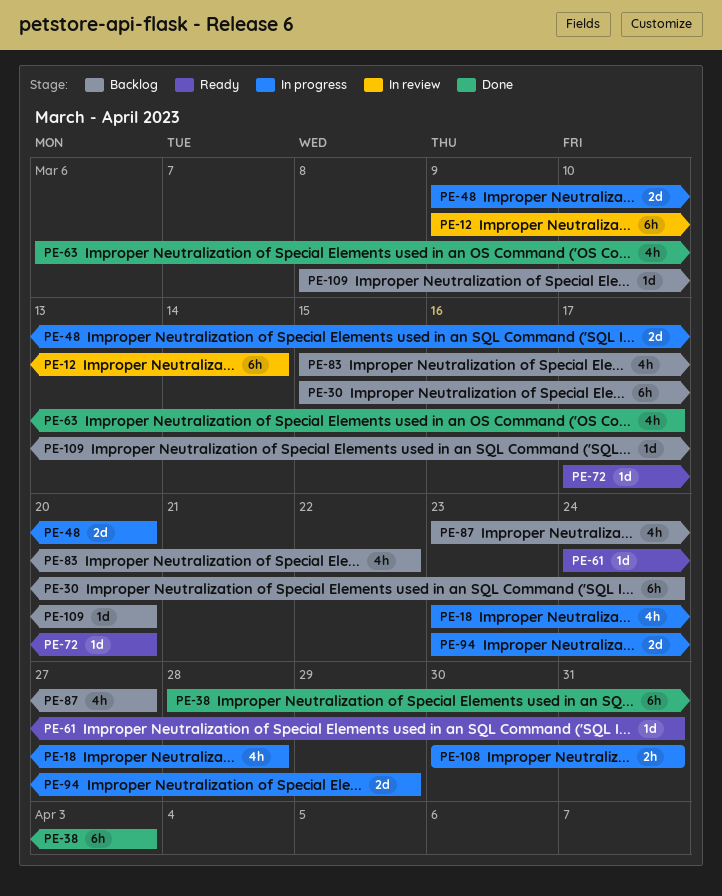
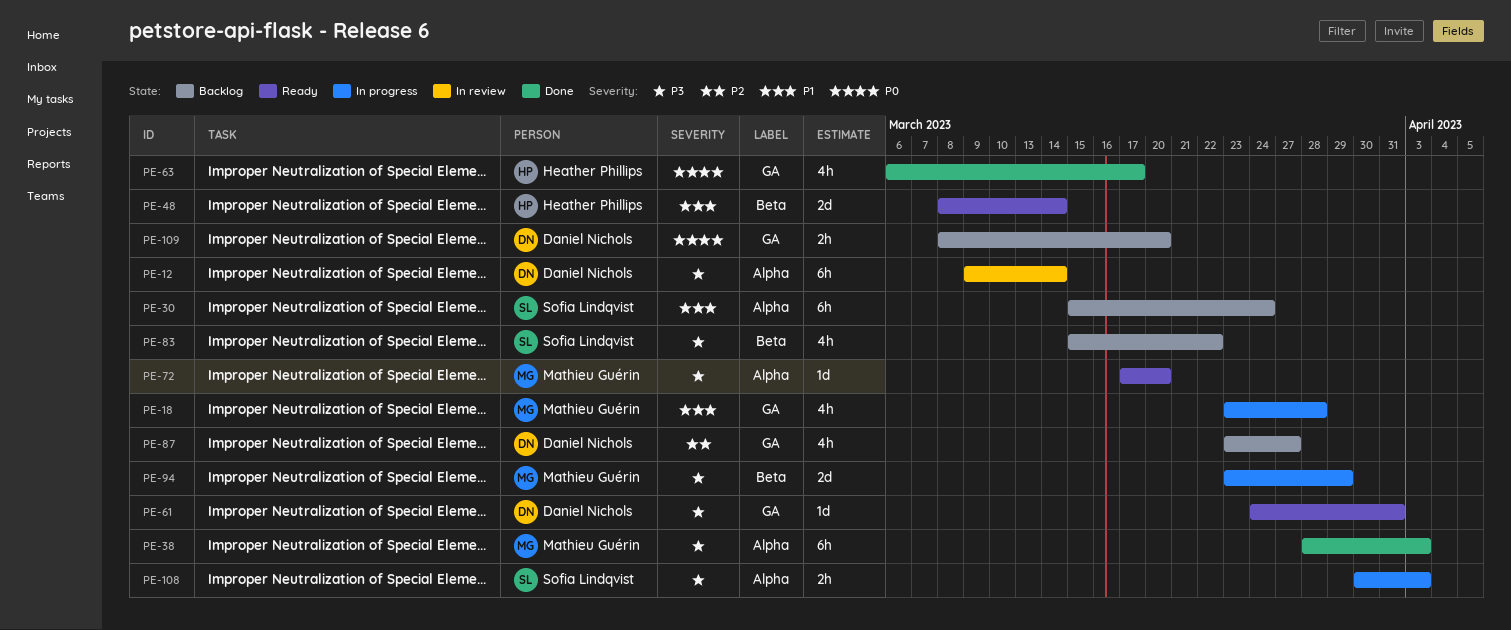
PE-48, status: In progress -> Ready
PE-48, start: Mar 9 -> Mar 8
PE-48, due: Mar 20 -> Mar 14
PE-108, due: Mar 31 -> Apr 3
PE-109, estimate: 1d -> 2h

